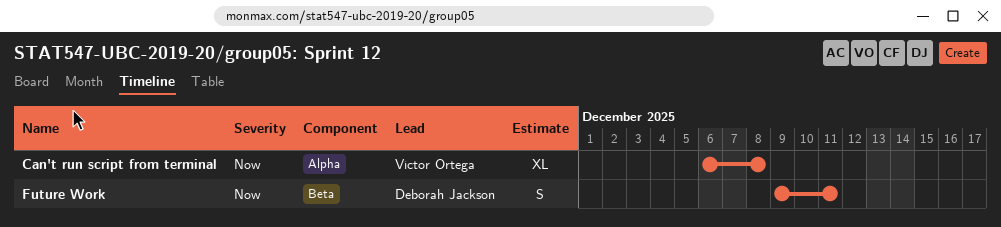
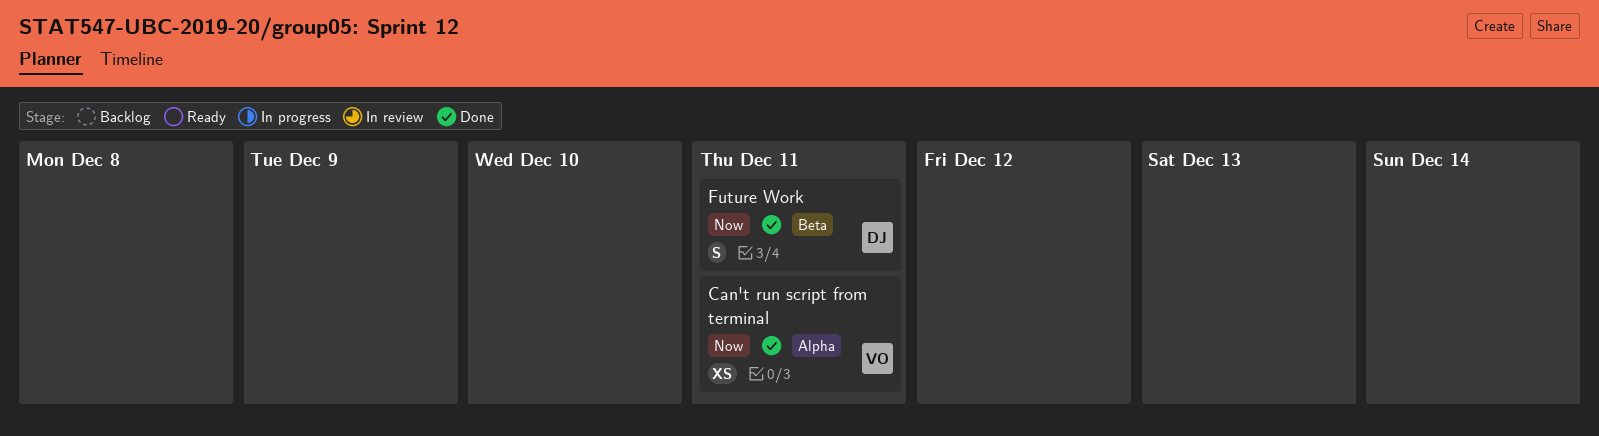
Can't run script from terminal, estimate: XL -> XS
Can't run script from terminal, due: Dec 8 -> Dec 11

